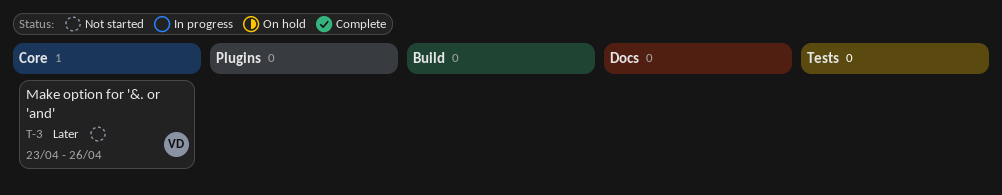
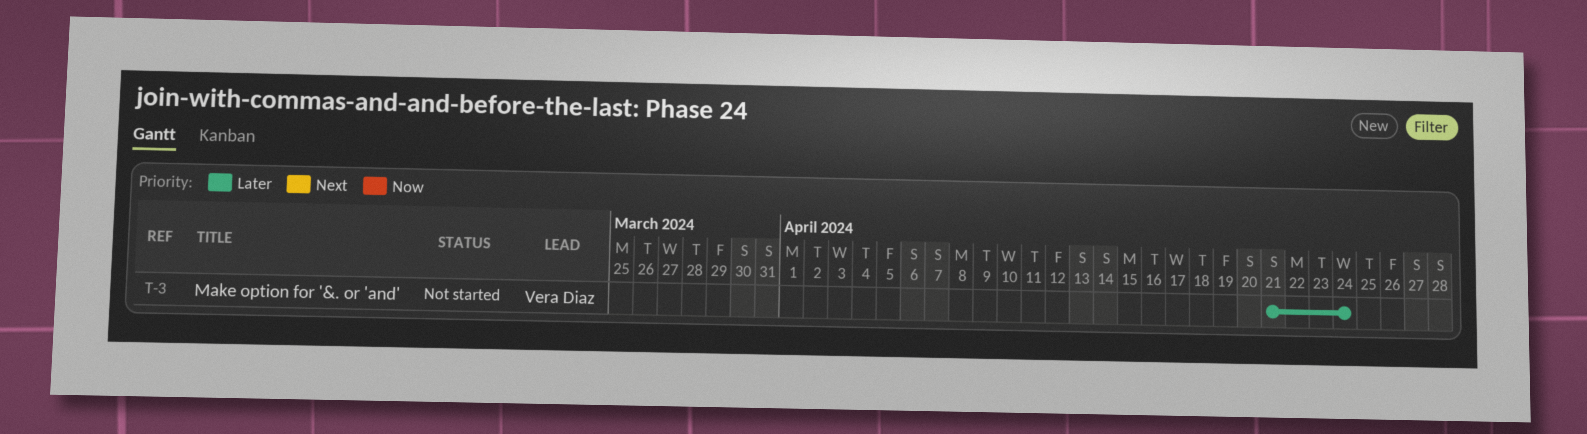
T-3, start: Apr 23 -> Apr 21
T-3, due: Apr 26 -> Apr 24

